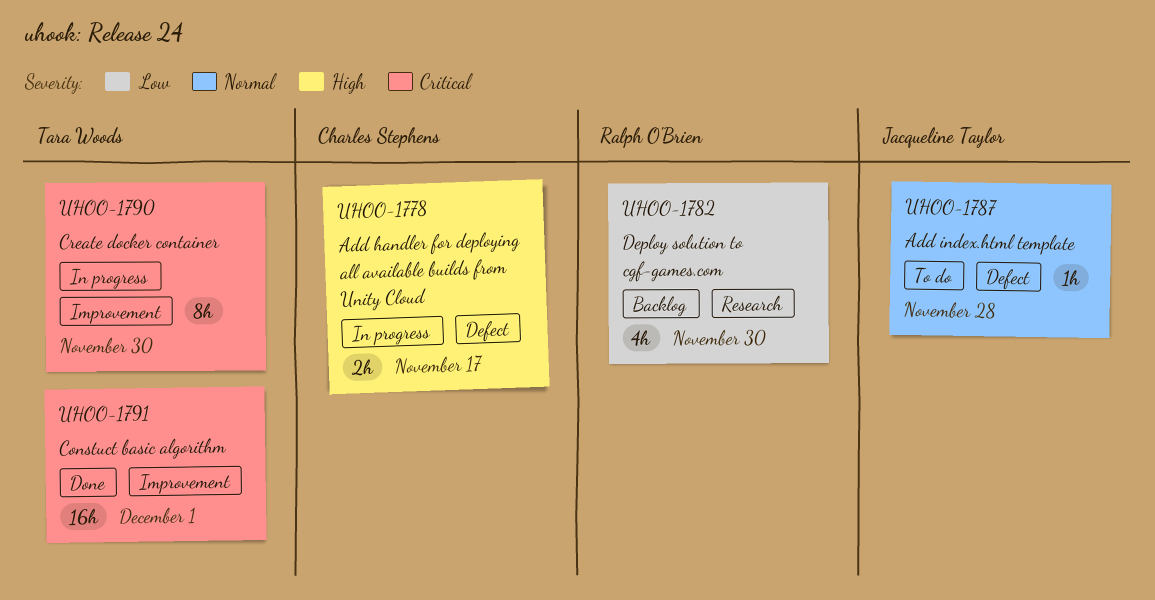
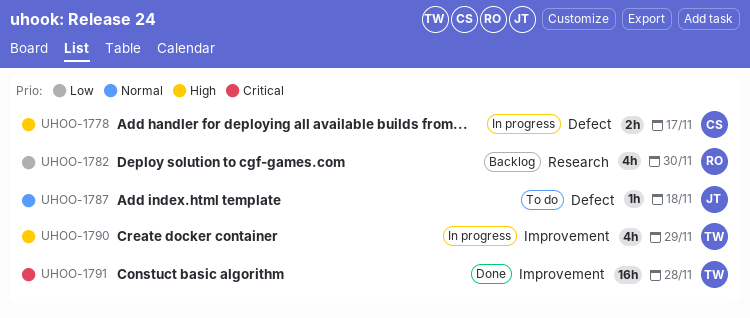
UHOO-1787, due: Nov 28 -> Nov 18
UHOO-1790, priority: Critical -> High
UHOO-1790, estimate: 8h -> 4h
UHOO-1790, due: Nov 30 -> Nov 29
UHOO-1791, due: Dec 1 -> Nov 28

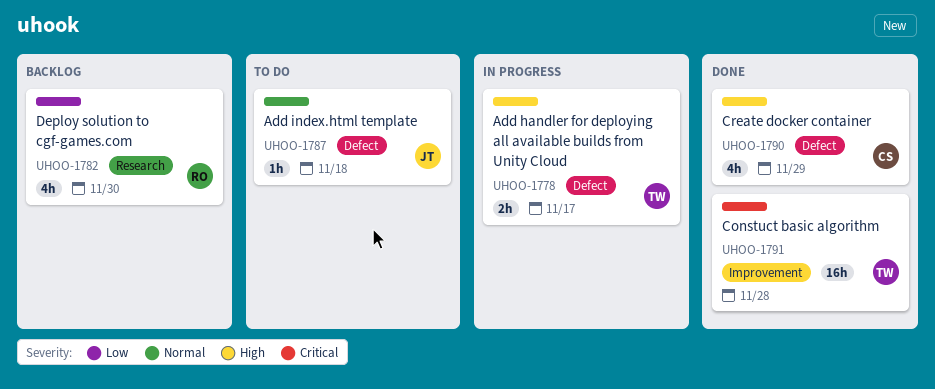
UHOO-1778, owner: CS -> TW
UHOO-1790, status: In progress -> Done
UHOO-1790, owner: TW -> CS
UHOO-1790, label: Improvement -> Defect

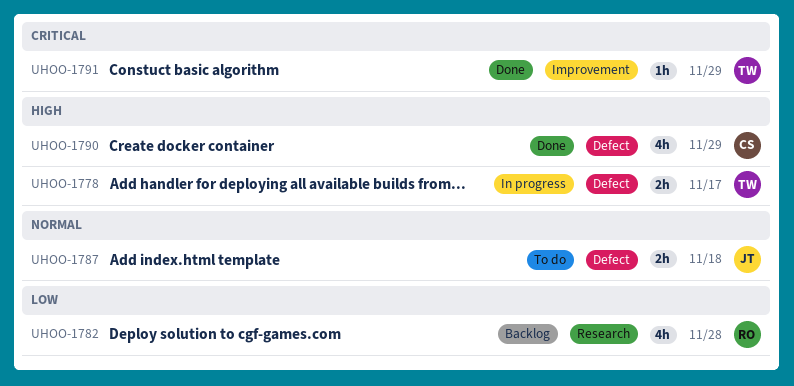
UHOO-1782, due: Nov 30 -> Nov 28
UHOO-1787, estimate: 1h -> 2h
UHOO-1791, estimate: 16h -> 1h
UHOO-1791, due: Nov 28 -> Nov 29

